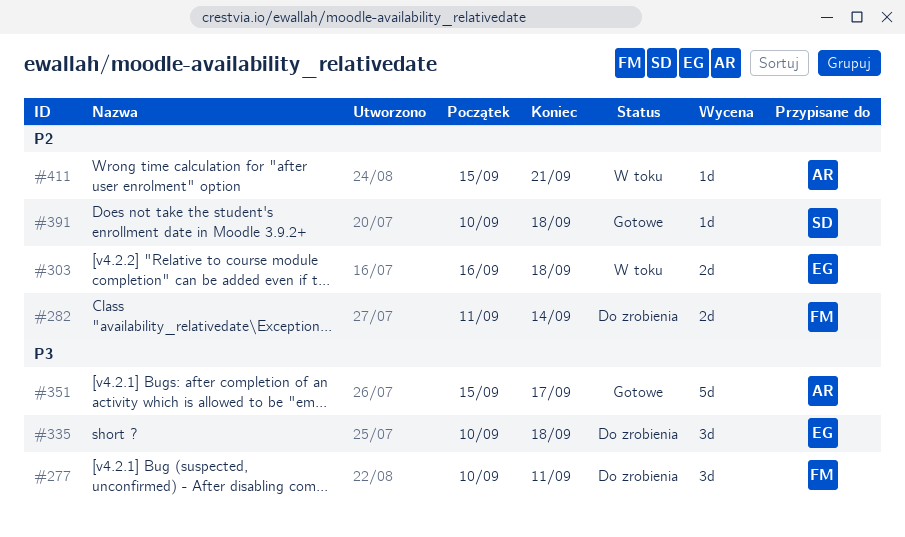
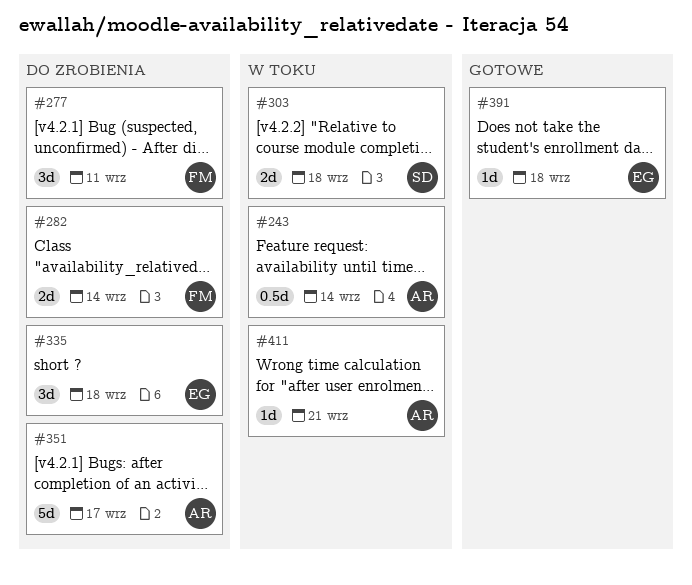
#243: none -> present
#303, owner: EG -> SD
#351, status: Gotowe -> Do zrobienia
#391, owner: SD -> EG

